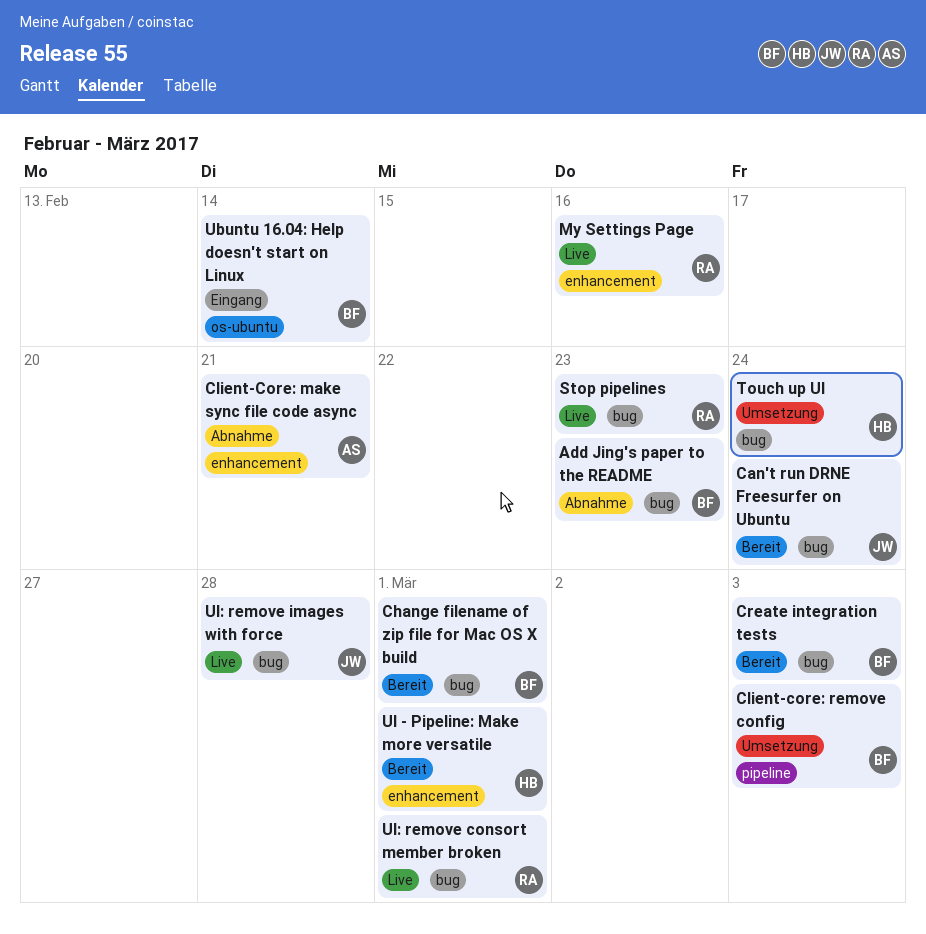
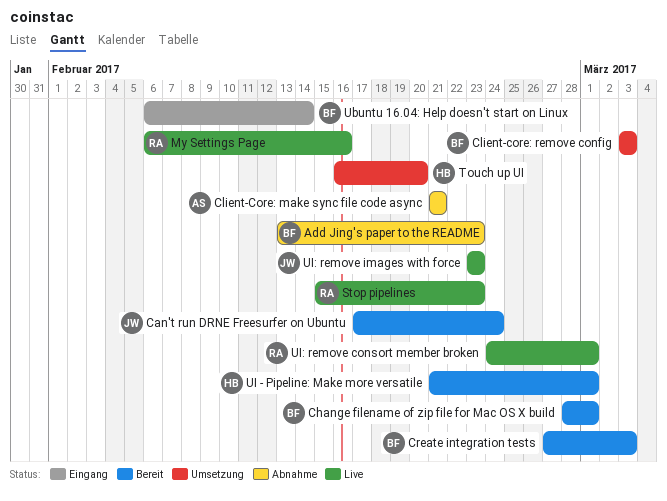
Touch up UI, due: Feb 24 -> Feb 20
UI: remove images with force, due: Feb 28 -> Feb 23

